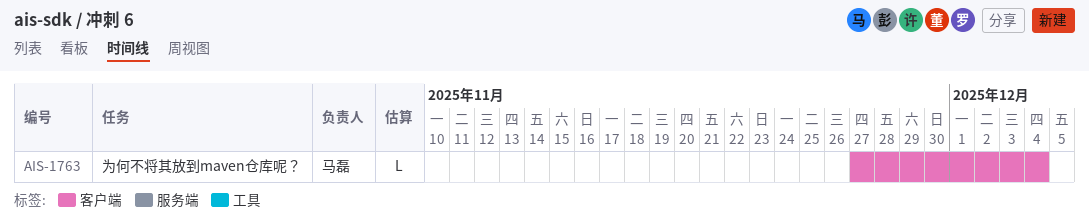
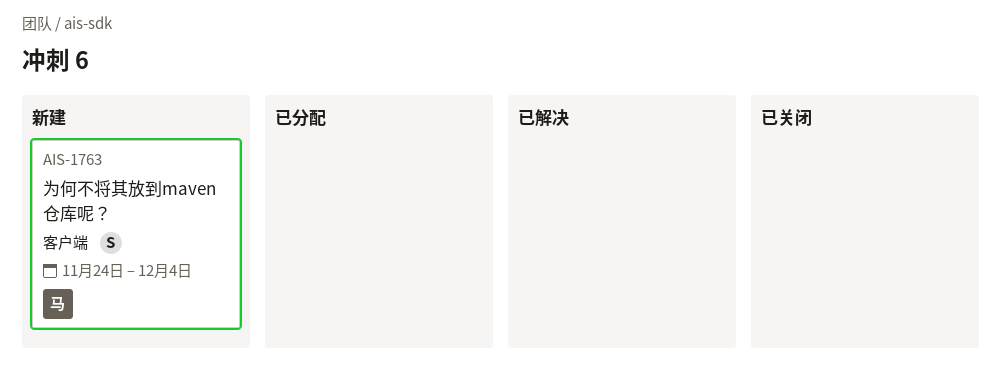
AIS-1763, estimate: L -> S
AIS-1763, start: Nov 27 -> Nov 24

